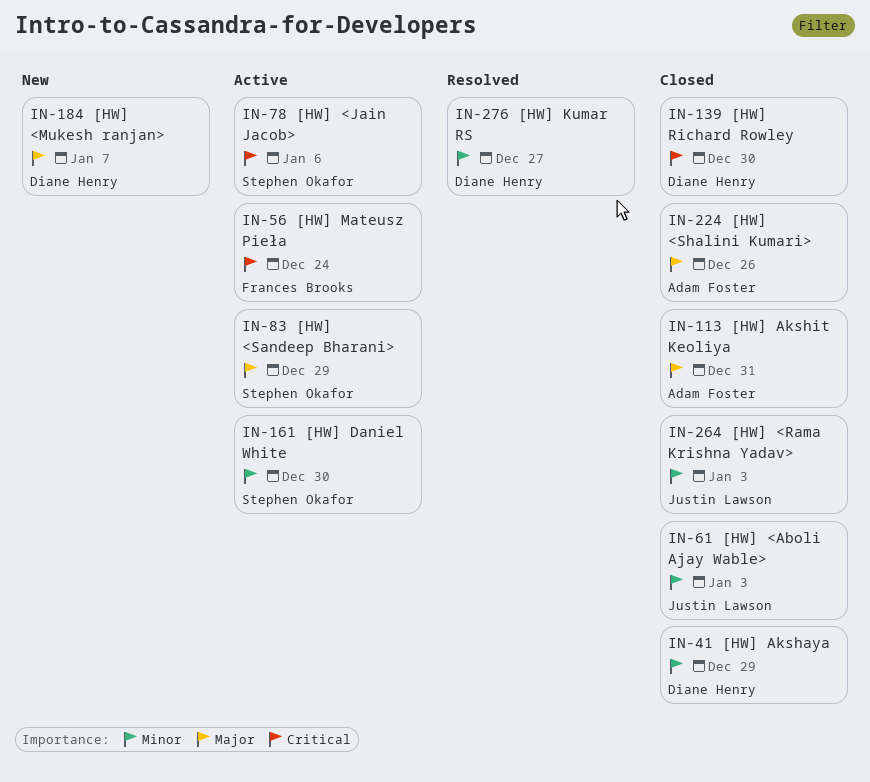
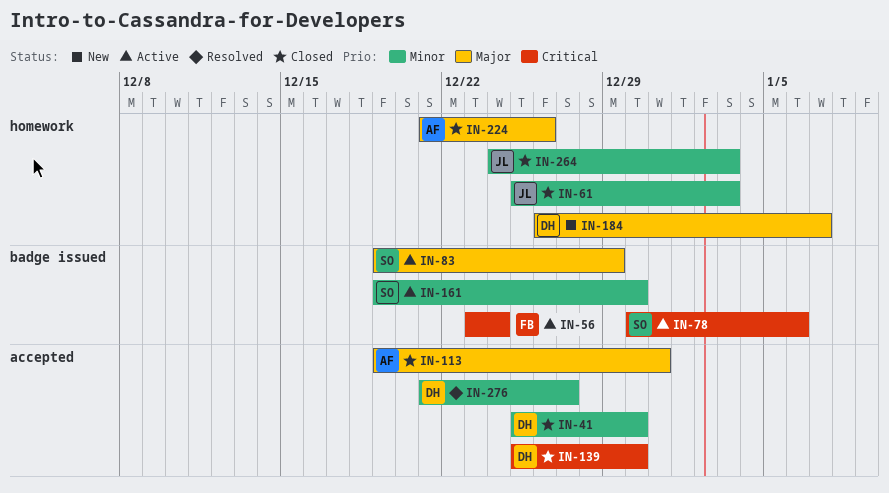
IN-41, due: Dec 29 -> Dec 30

